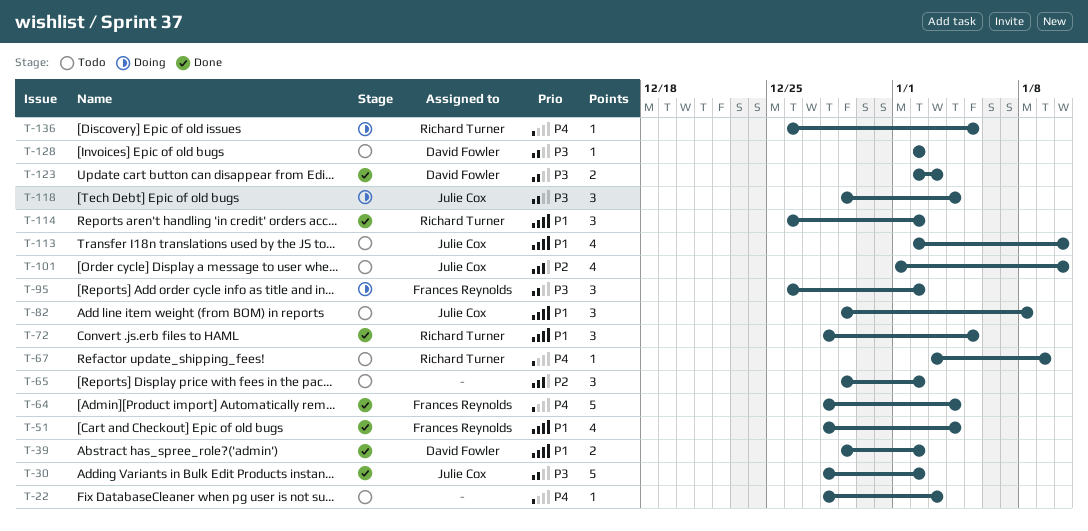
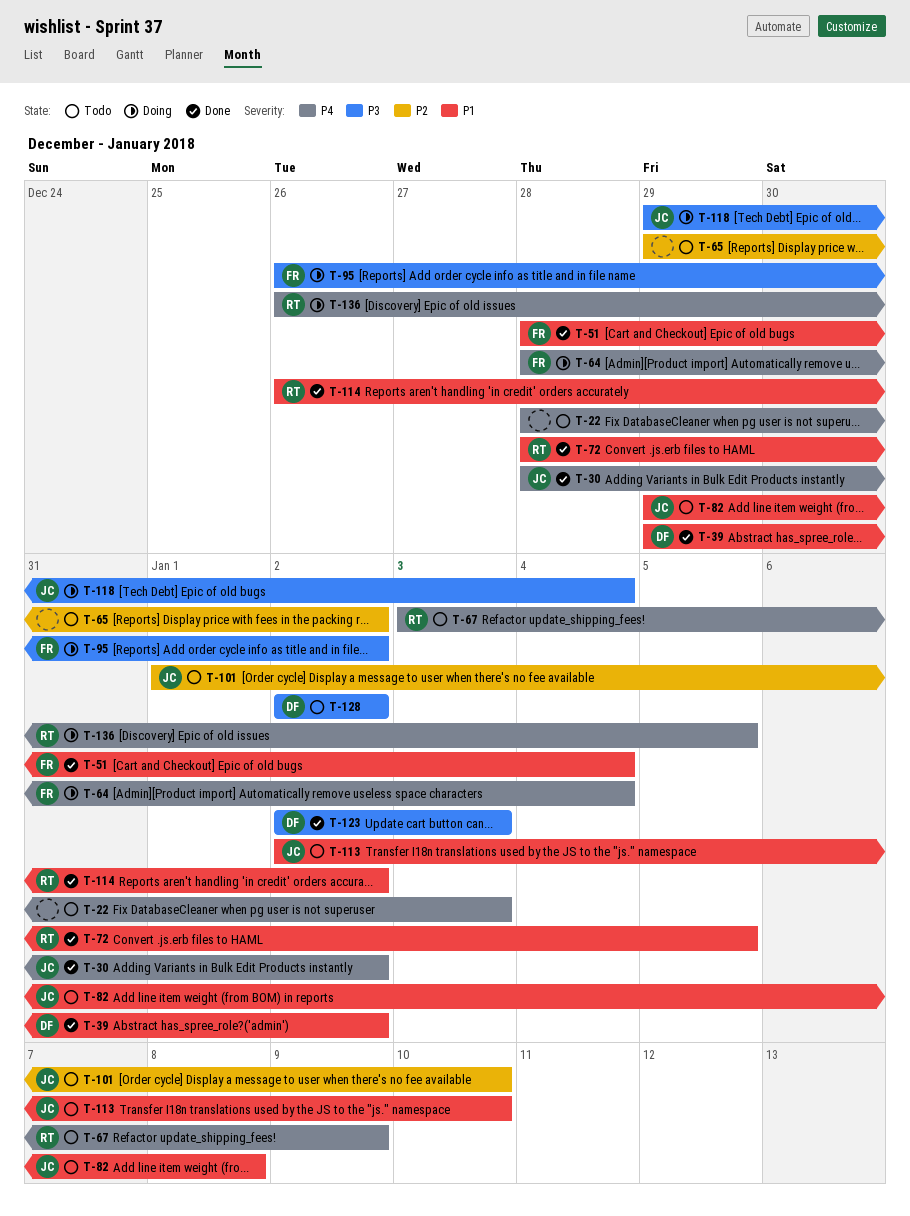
T-30, priority: P3 -> P4
T-64, status: Done -> Doing

